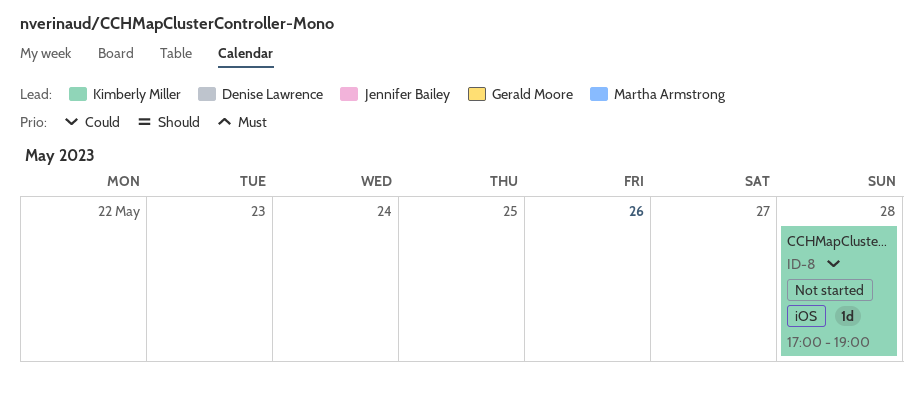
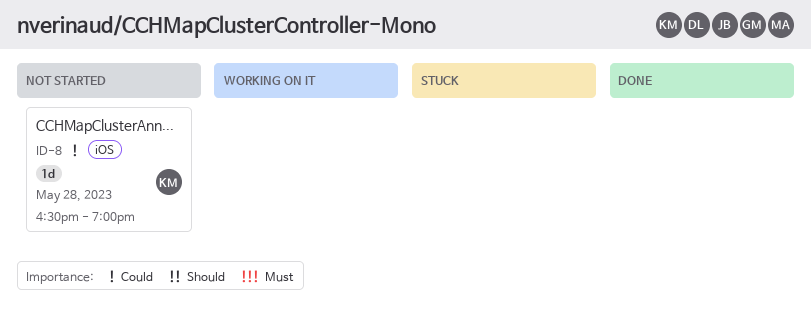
ID-8, begins: 17:00 -> 16:30

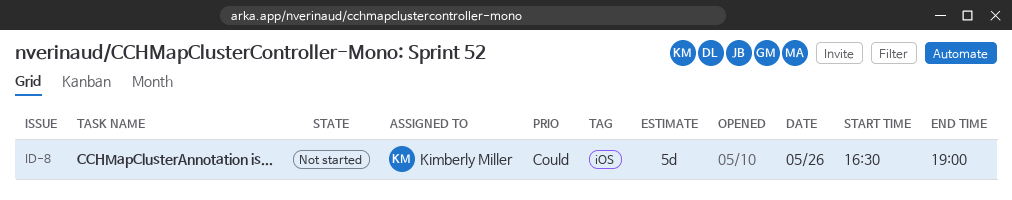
ID-8, estimate: 1d -> 5d
ID-8, day: May 28 -> May 26

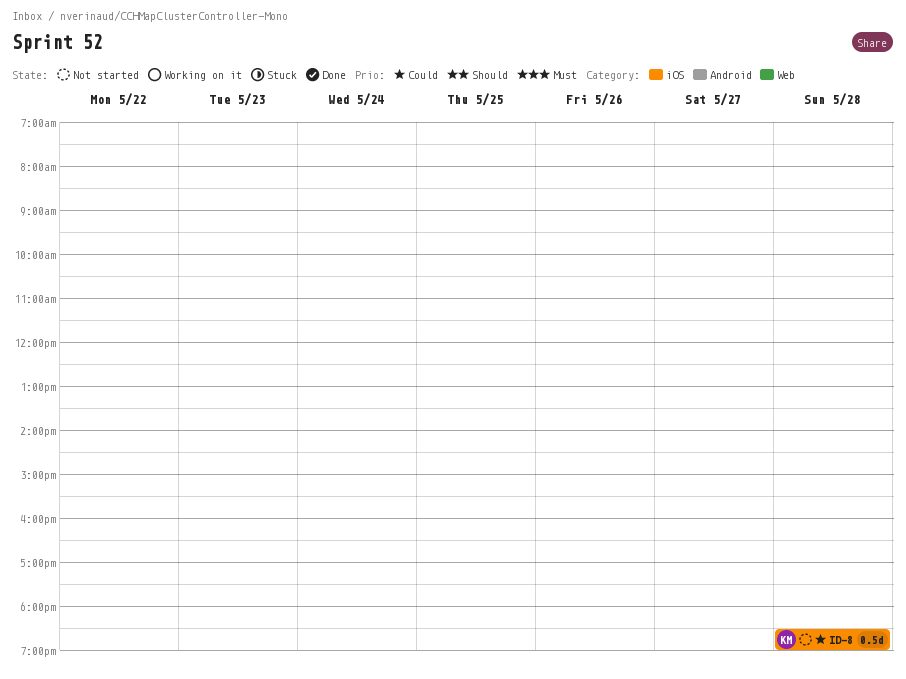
ID-8, estimate: 5d -> 0.5d
ID-8, day: May 26 -> May 28
ID-8, begins: 16:30 -> 18:30

